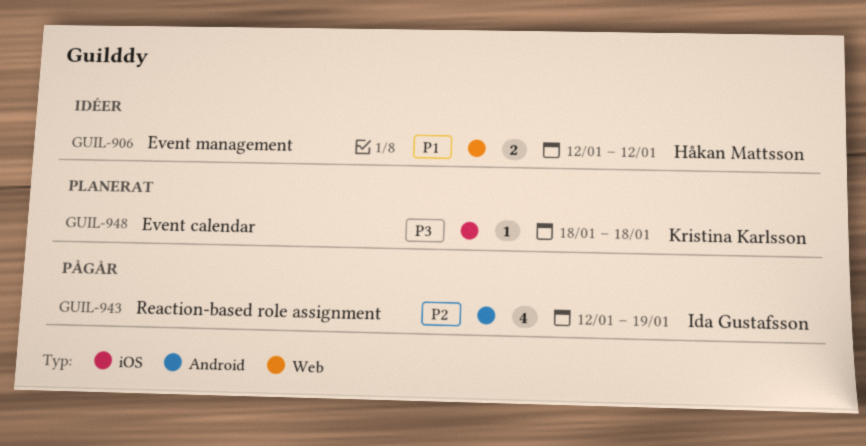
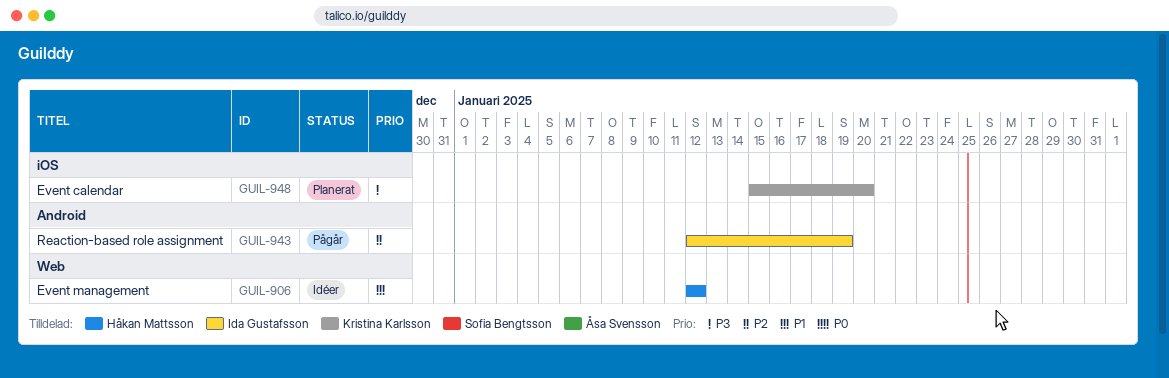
GUIL-948, start: Jan 18 -> Jan 15
GUIL-948, due: Jan 18 -> Jan 20

